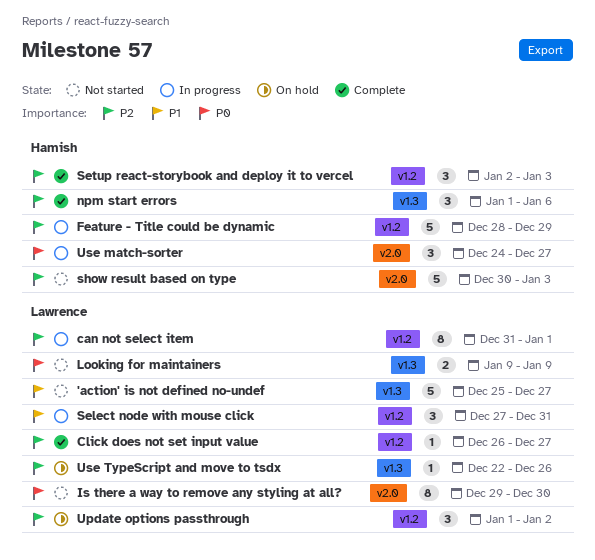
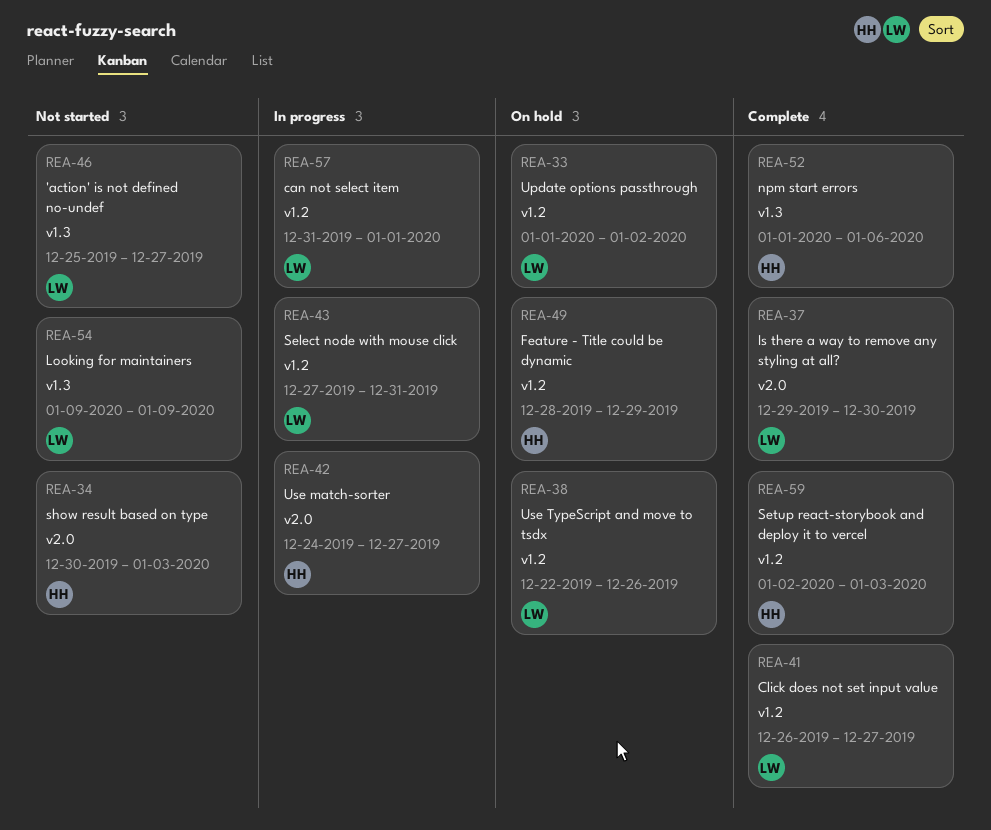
Feature - Title could be dynamic, status: In progress -> On hold
Is there a way to remove any styling at all?, status: Not started -> Complete
Use TypeScript and move to tsdx, label: v1.3 -> v1.2

